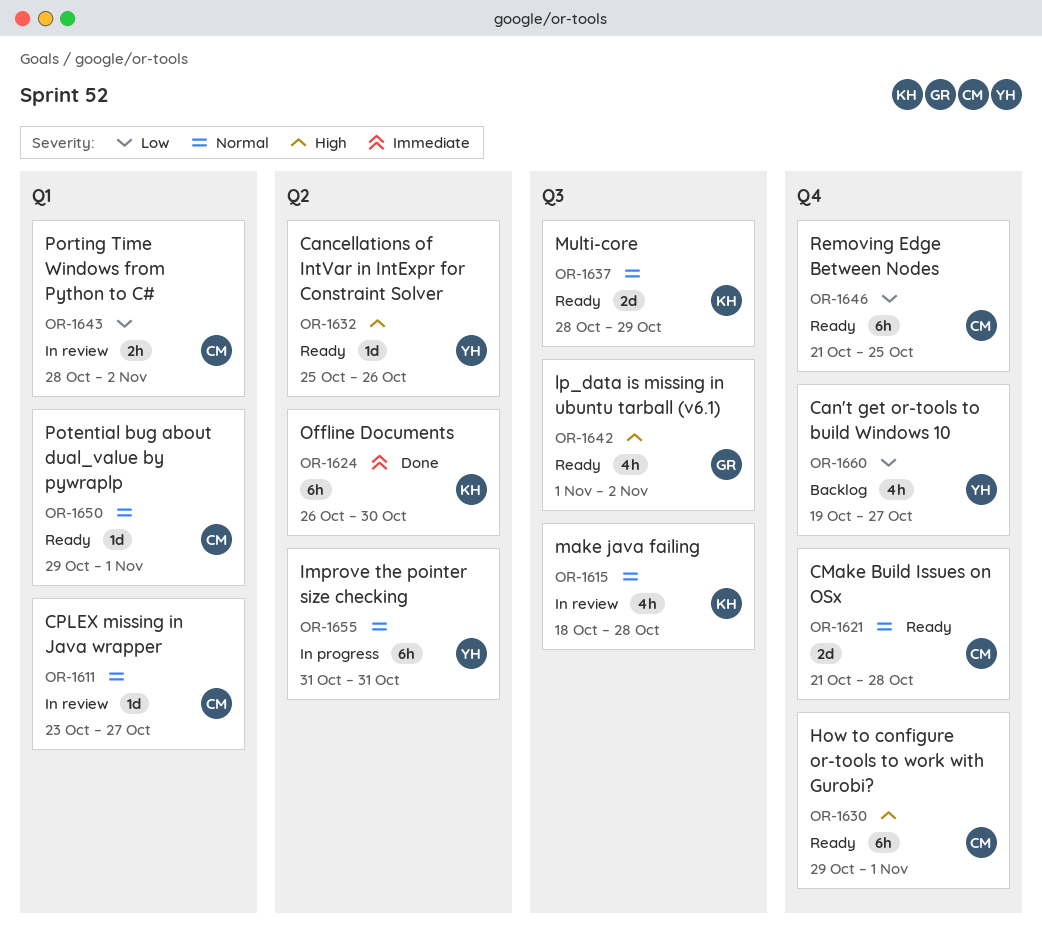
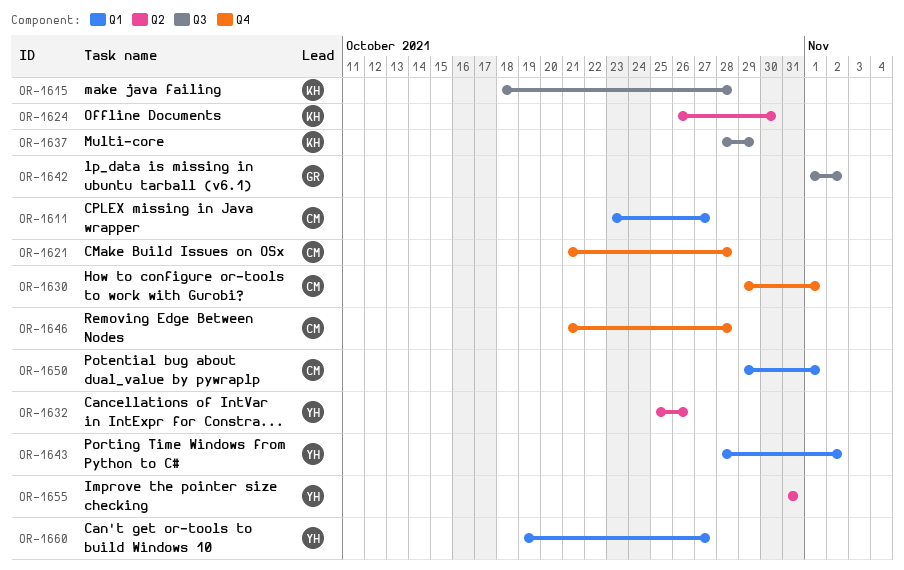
OR-1643, owner: CM -> YH
OR-1646, due: Oct 25 -> Oct 28
OR-1660, label: Q4 -> Q1

